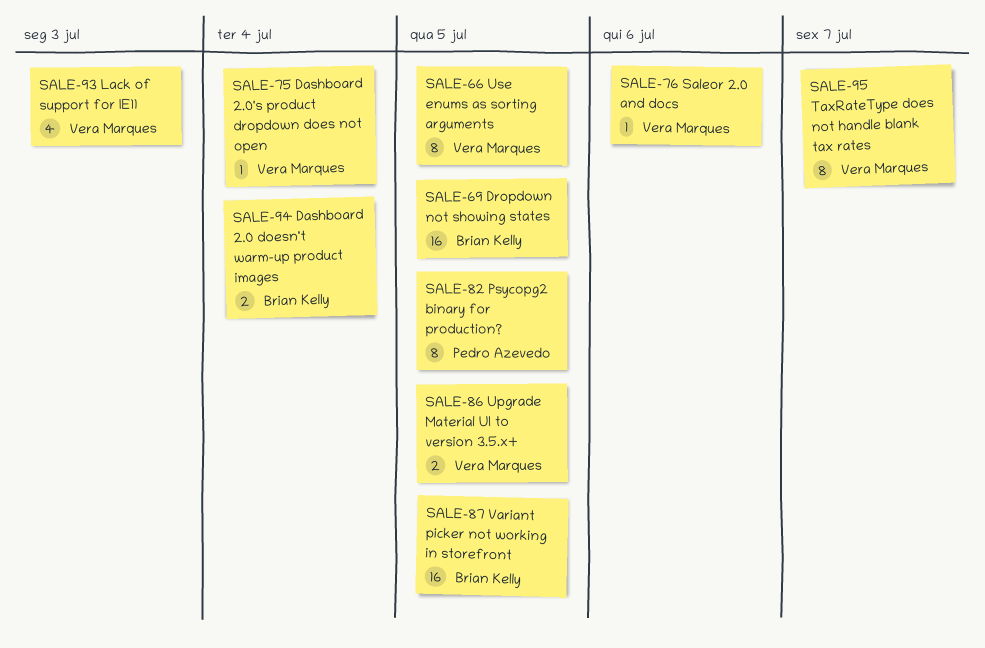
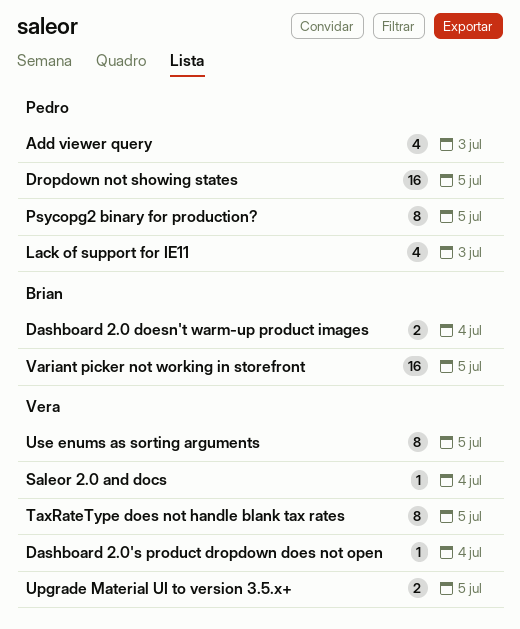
Add viewer query: none -> present
Dropdown not showing states, owner: Brian Kelly -> Pedro Azevedo
Lack of support for IE11, owner: Vera Marques -> Pedro Azevedo
Saleor 2.0 and docs, due: Jul 6 -> Jul 4
TaxRateType does not handle blank tax rates, due: Jul 7 -> Jul 5

